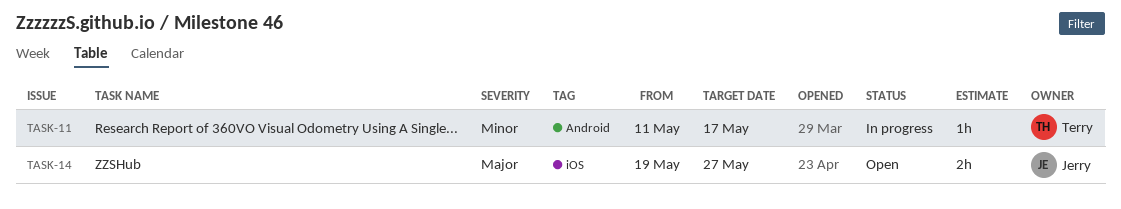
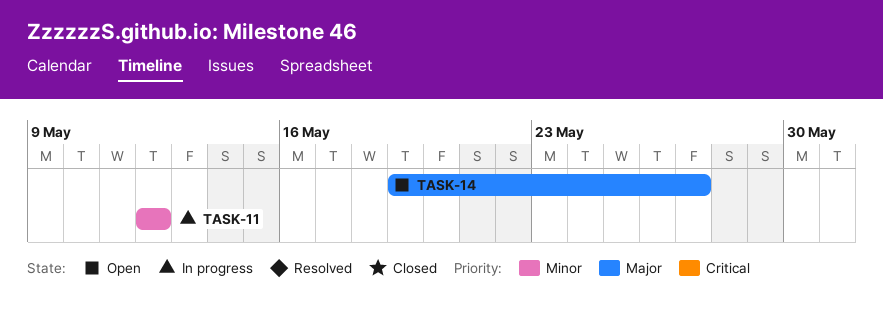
TASK-11, start: May 11 -> May 12
TASK-11, due: May 17 -> May 12

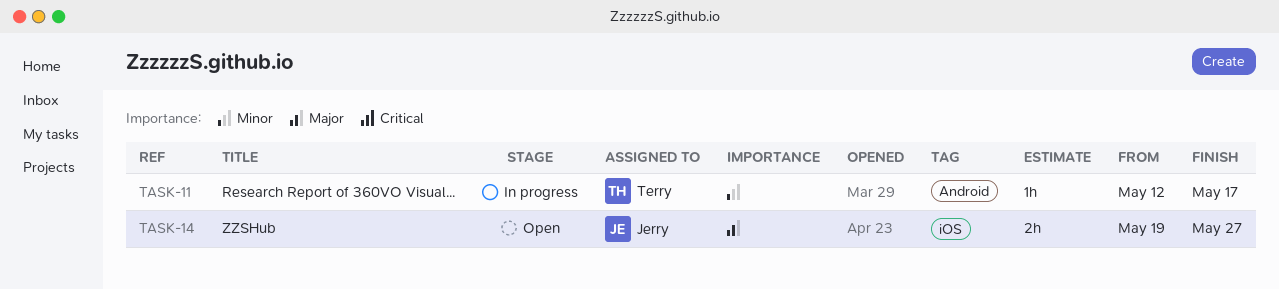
TASK-11, due: May 12 -> May 17

